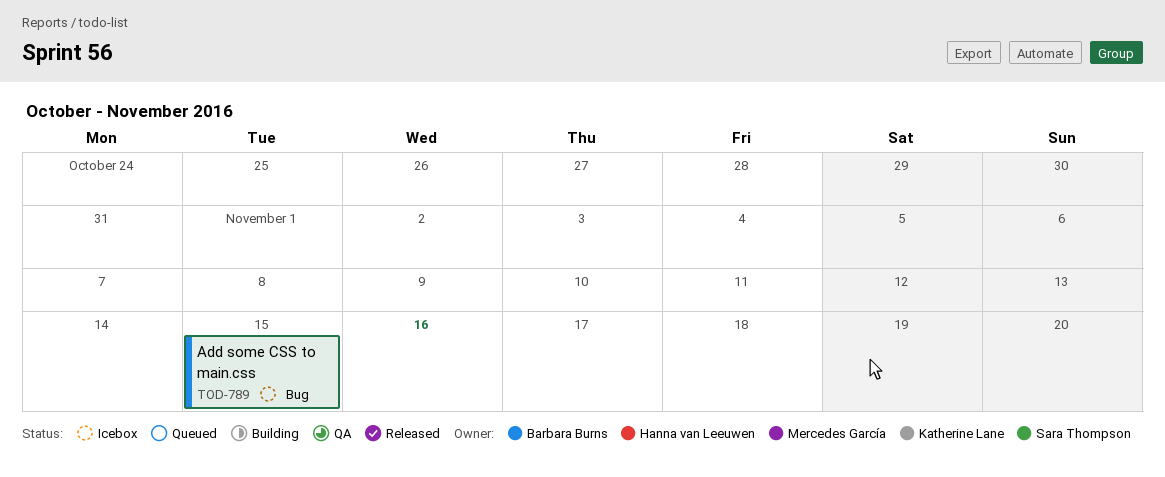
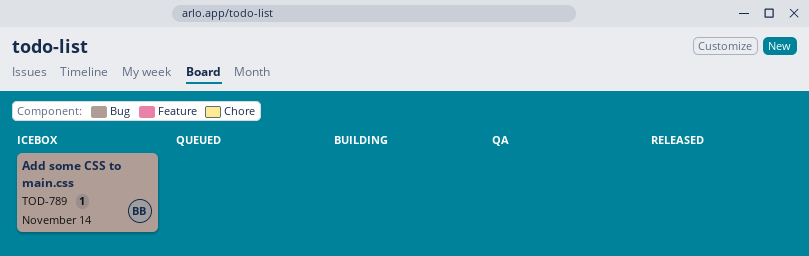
TOD-789, due: Nov 15 -> Nov 14

